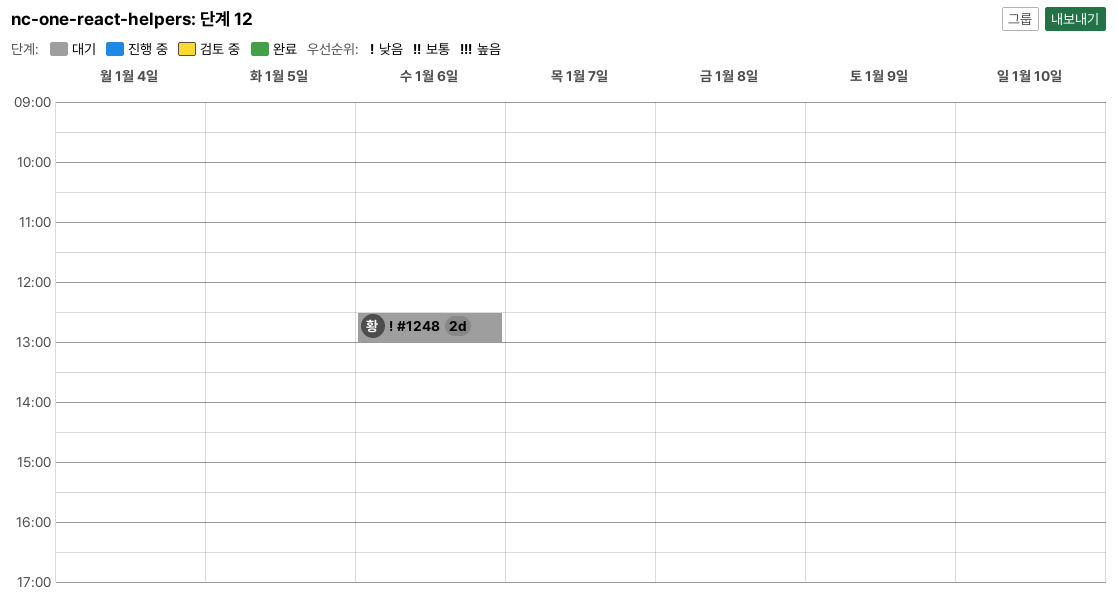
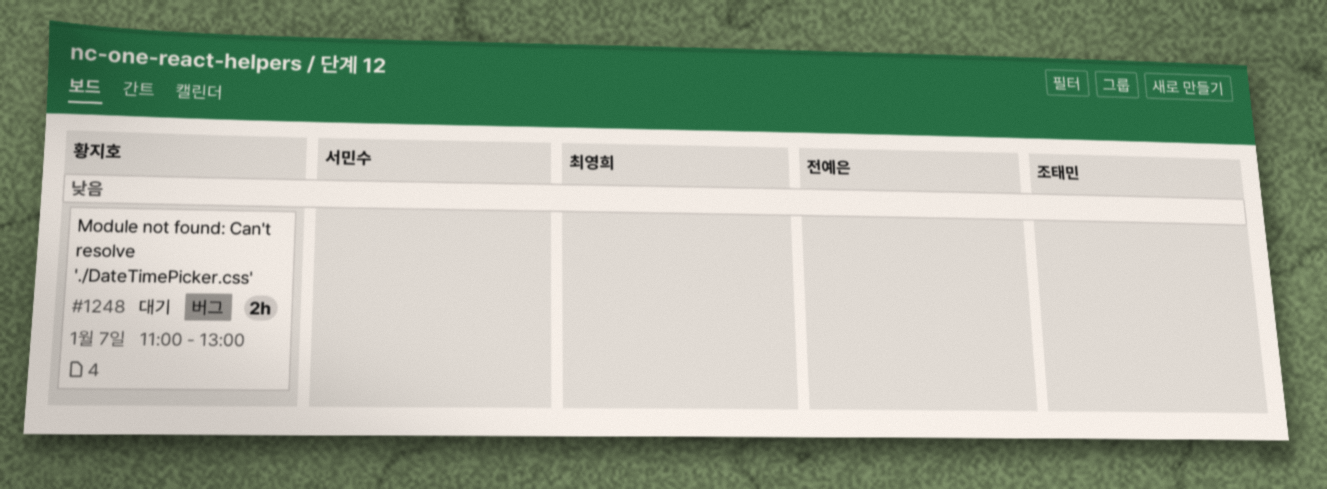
#1248, estimate: 2d -> 2h
#1248, day: Jan 6 -> Jan 7
#1248, begins: 12:30 -> 11:00

